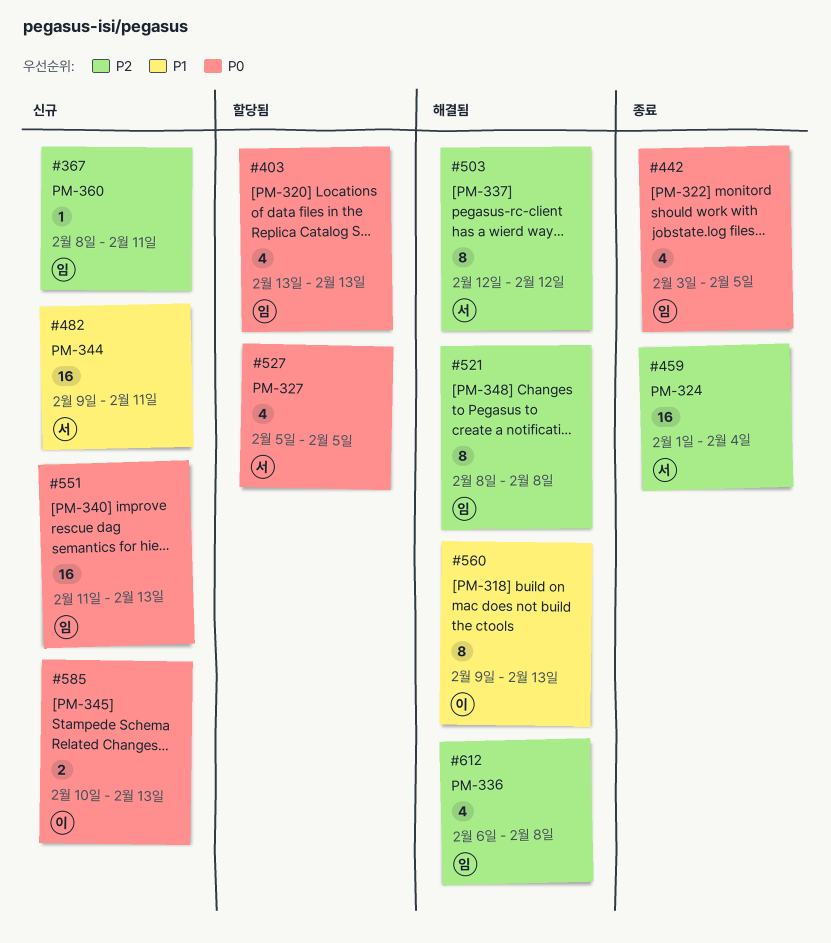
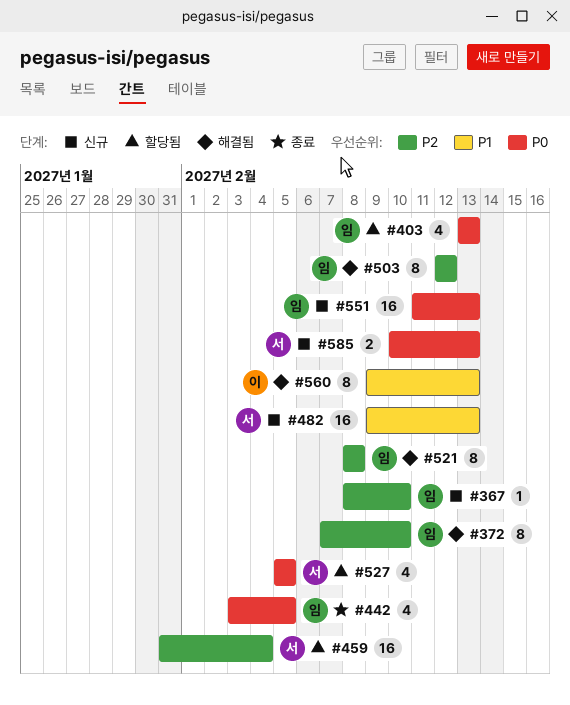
#367, due: Feb 11 -> Feb 10
#372: none -> present
#459, status: 종료 -> 할당됨
#459, start: Feb 1 -> Jan 31
#482, due: Feb 11 -> Feb 13
#503, owner: 서 -> 임
#585, owner: 이 -> 서
#612: present -> none

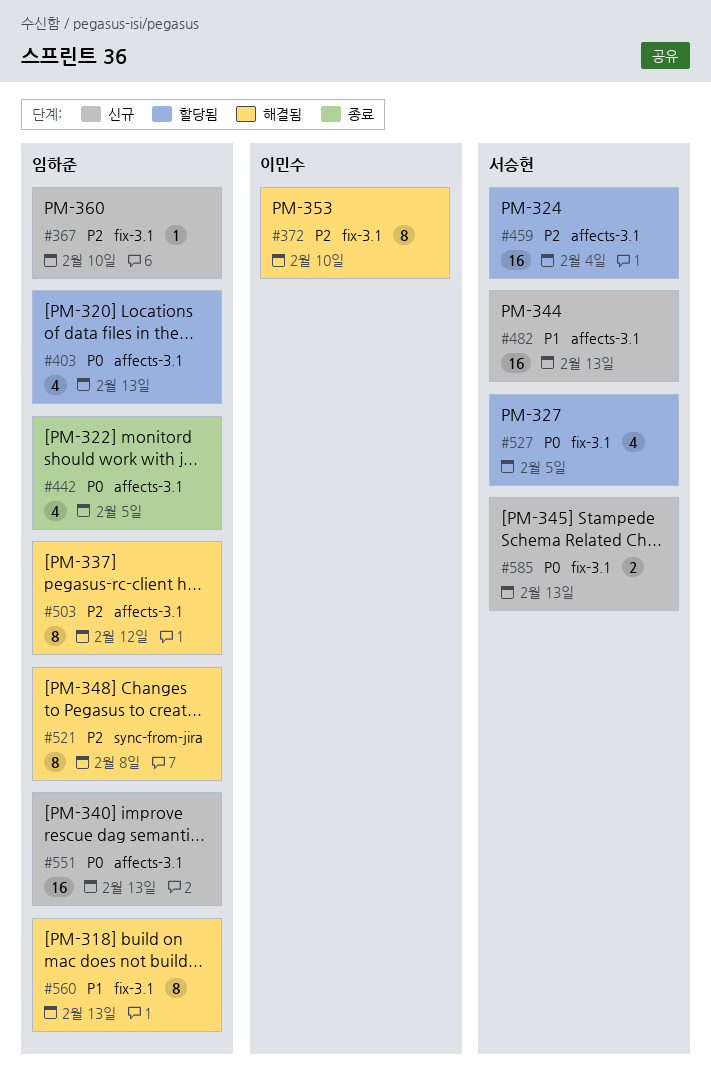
#372, owner: 임하준 -> 이민수
#560, owner: 이민수 -> 임하준

